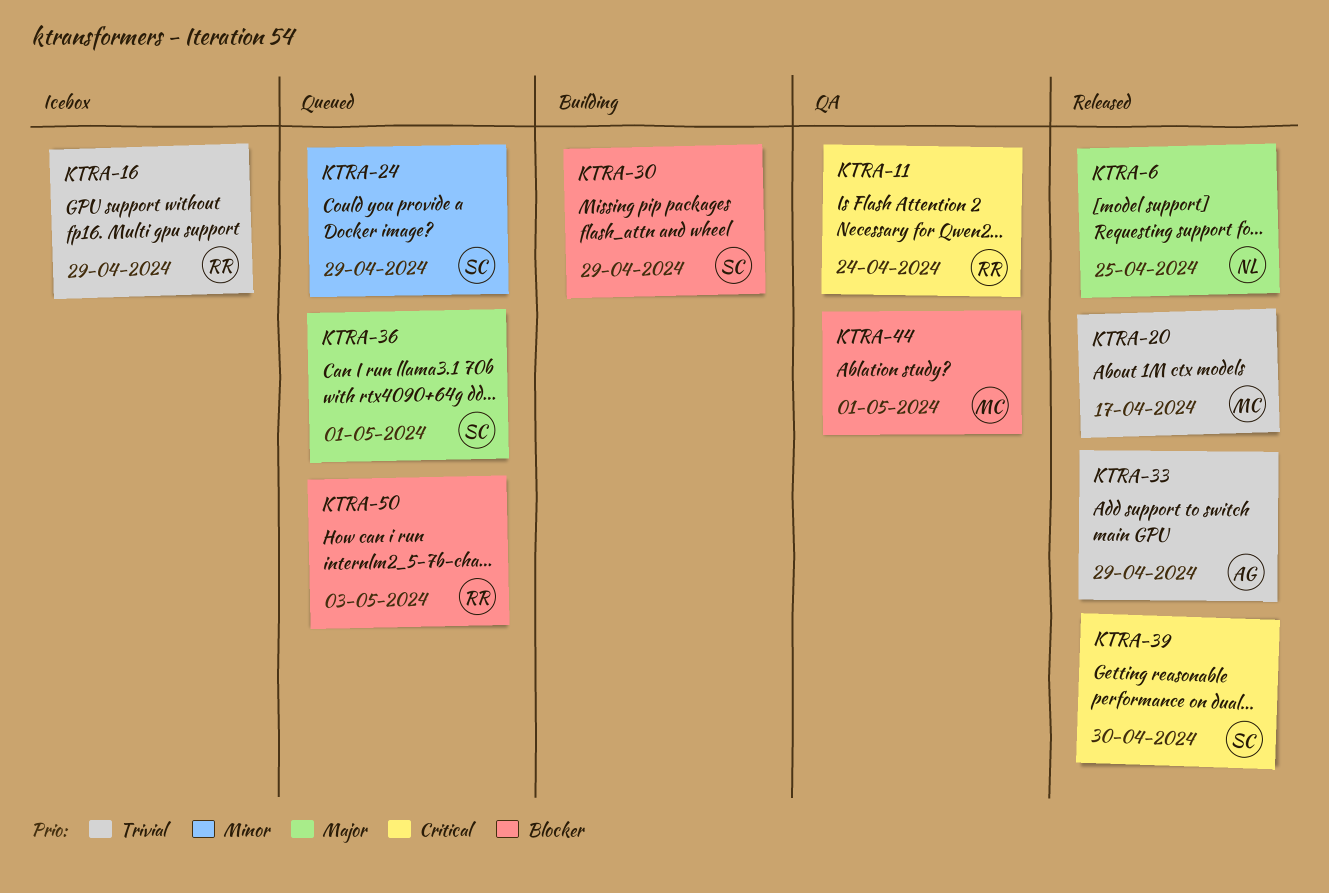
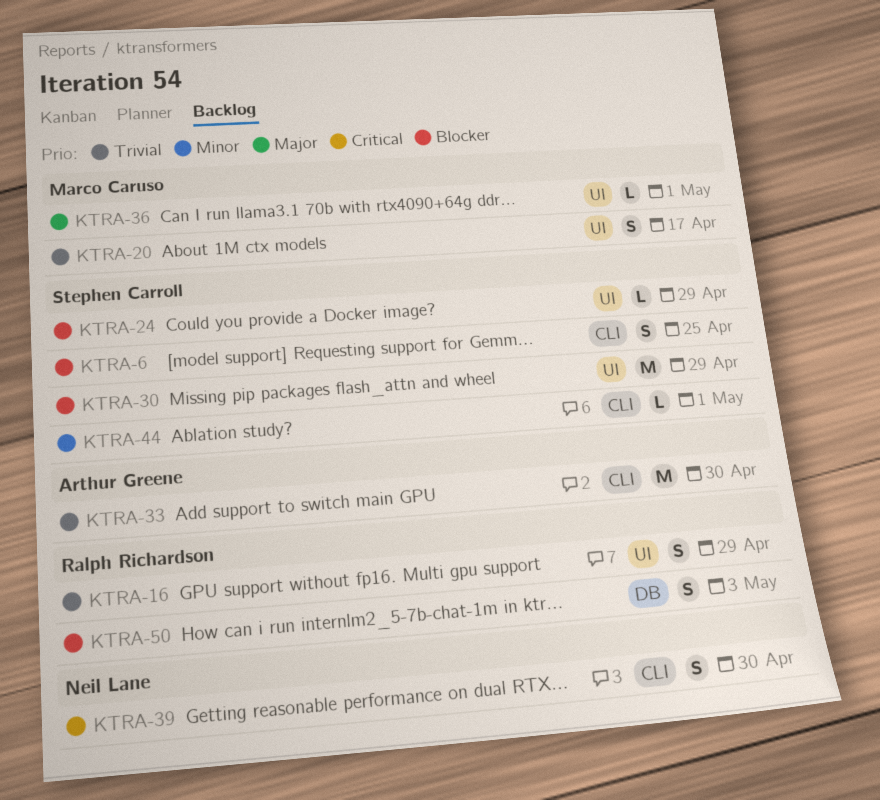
KTRA-6, owner: Neil Lane -> Stephen Carroll
KTRA-6, priority: Major -> Blocker
KTRA-11: present -> none
KTRA-24, priority: Minor -> Blocker
KTRA-33, due: Apr 29 -> Apr 30
KTRA-36, owner: Stephen Carroll -> Marco Caruso
KTRA-39, owner: Stephen Carroll -> Neil Lane
KTRA-44, owner: Marco Caruso -> Stephen Carroll
KTRA-44, priority: Blocker -> Minor

